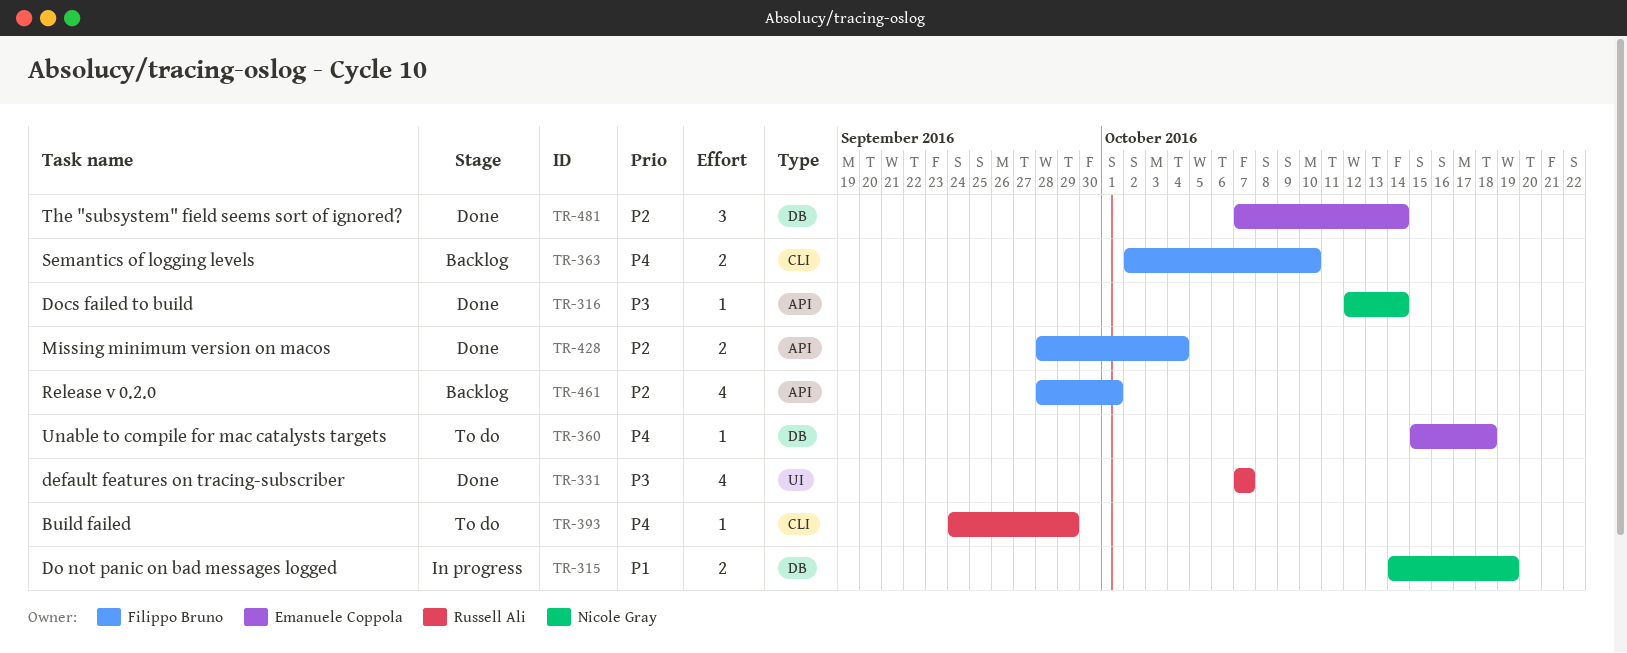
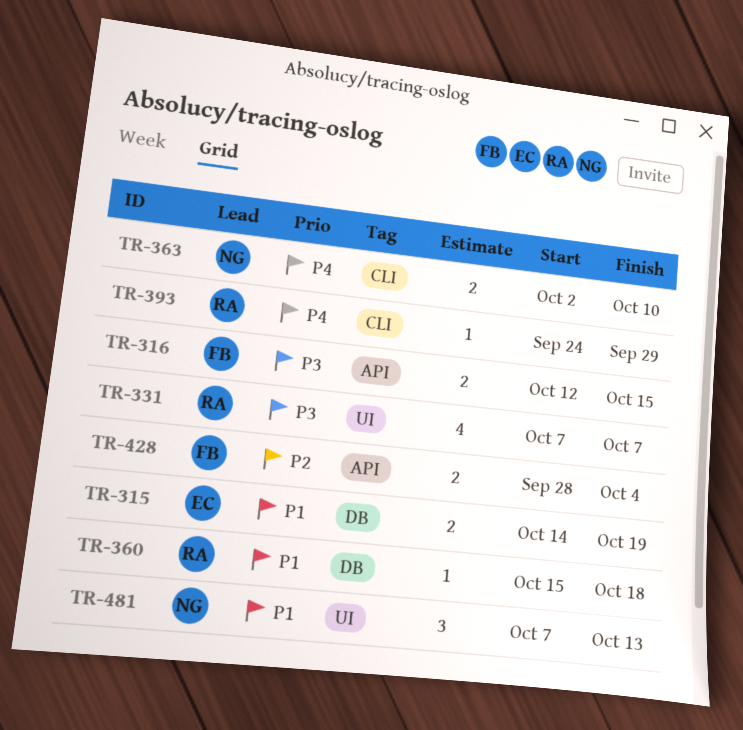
TR-315, owner: Nicole Gray -> Emanuele Coppola
TR-316, owner: Nicole Gray -> Filippo Bruno
TR-316, estimate: 1 -> 2
TR-316, due: Oct 14 -> Oct 15
TR-360, owner: Emanuele Coppola -> Russell Ali
TR-360, priority: P4 -> P1
TR-363, owner: Filippo Bruno -> Nicole Gray
TR-461: present -> none
TR-481, owner: Emanuele Coppola -> Nicole Gray
TR-481, priority: P2 -> P1
TR-481, label: DB -> UI
TR-481, due: Oct 14 -> Oct 13

